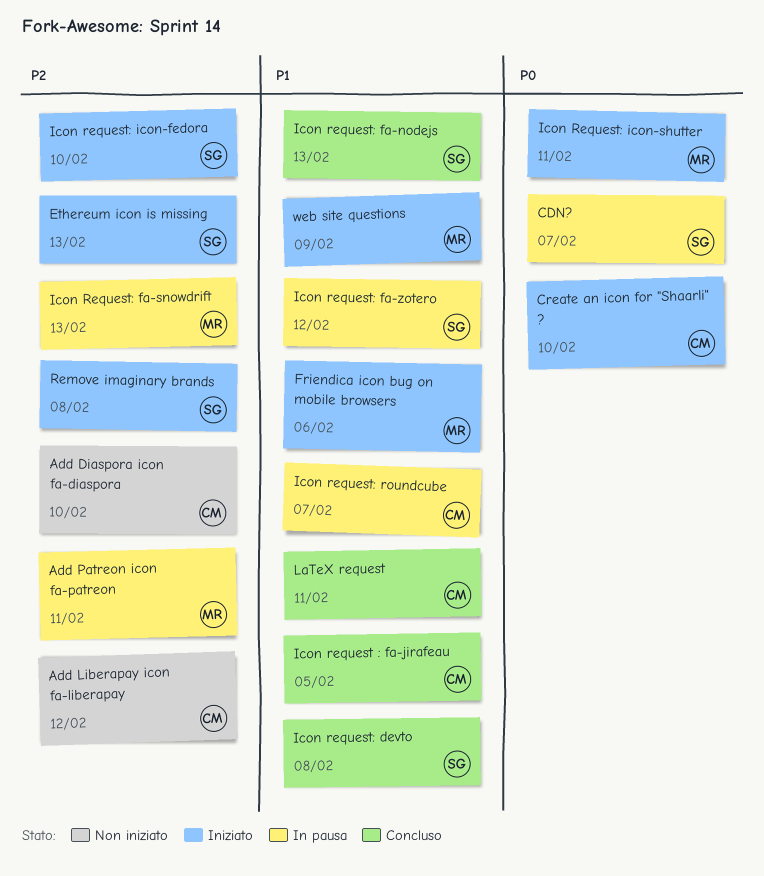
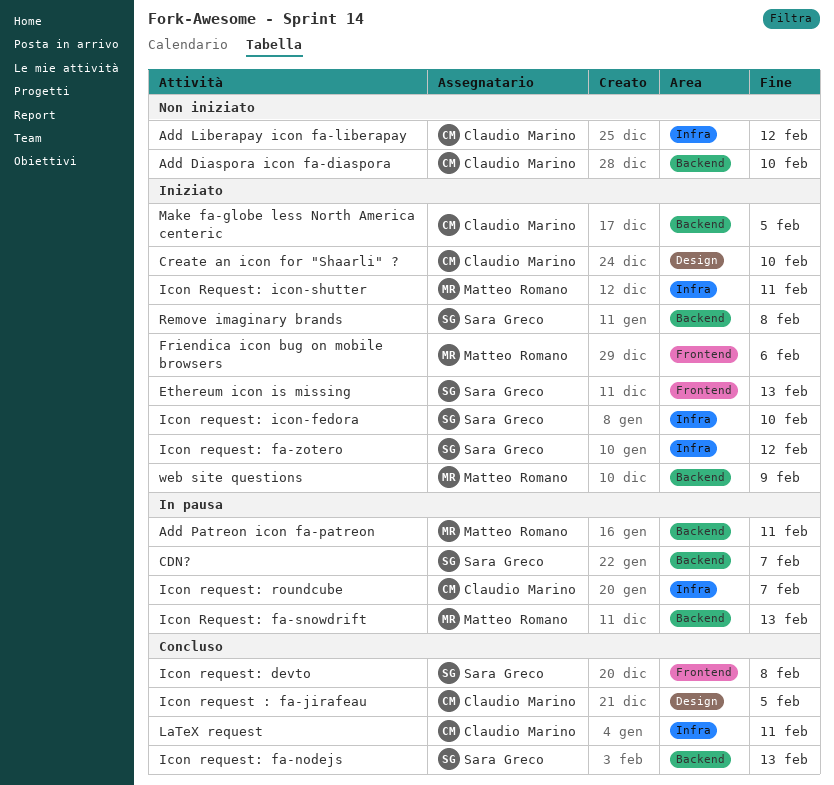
Icon request: fa-zotero, status: In pausa -> Iniziato
Make fa-globe less North America centeric: none -> present

